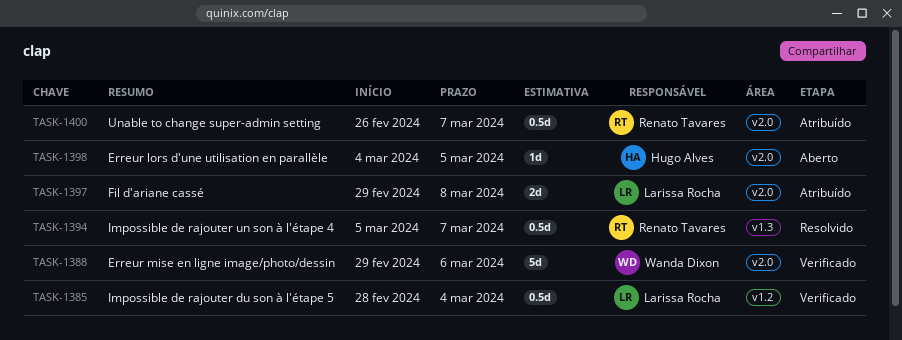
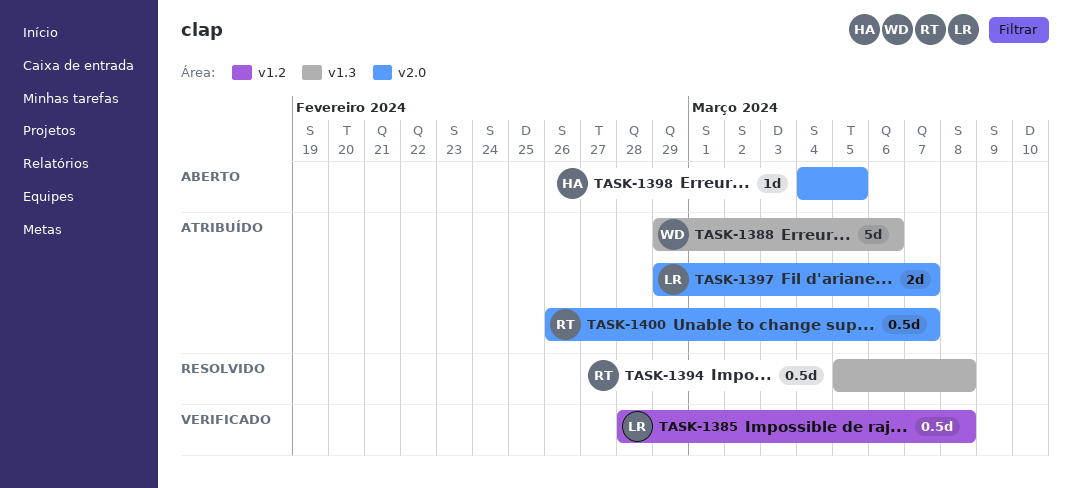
TASK-1385, due: Mar 4 -> Mar 8
TASK-1388, status: Verificado -> Atribuído
TASK-1388, label: v2.0 -> v1.3
TASK-1394, due: Mar 7 -> Mar 8
TASK-1397, due: Mar 8 -> Mar 7

